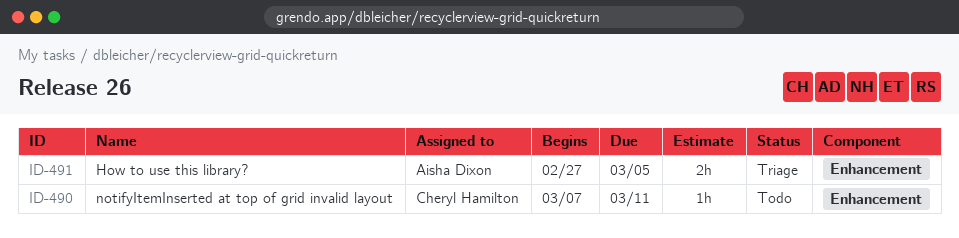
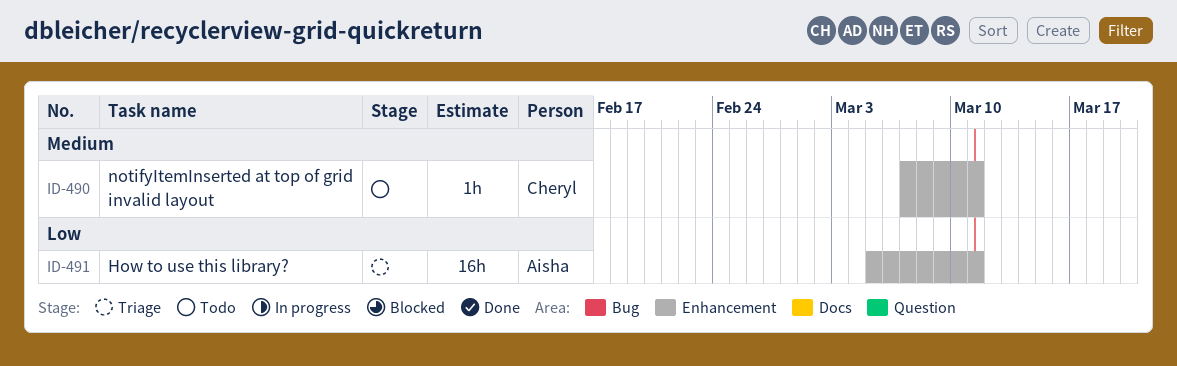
ID-491, estimate: 2h -> 16h
ID-491, start: Feb 27 -> Mar 5
ID-491, due: Mar 5 -> Mar 11

